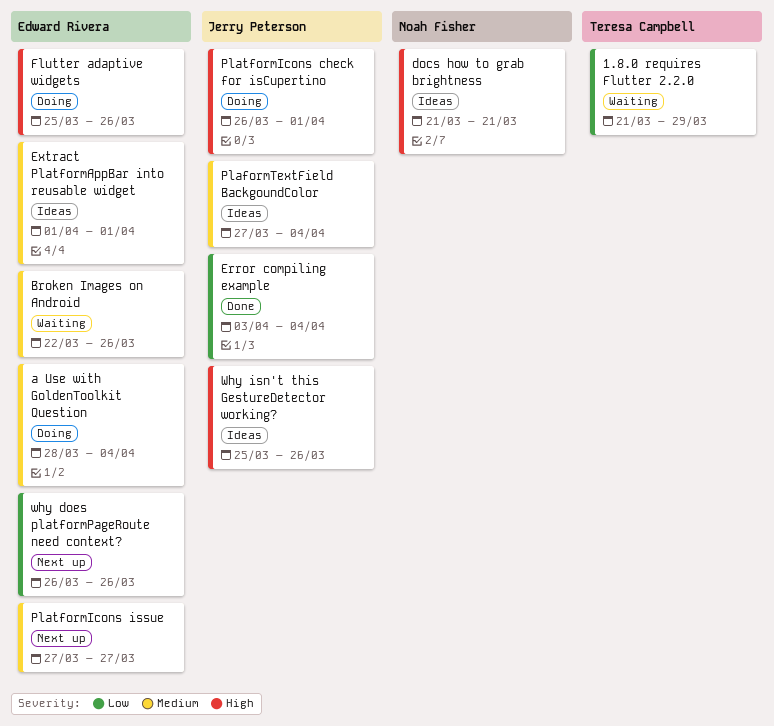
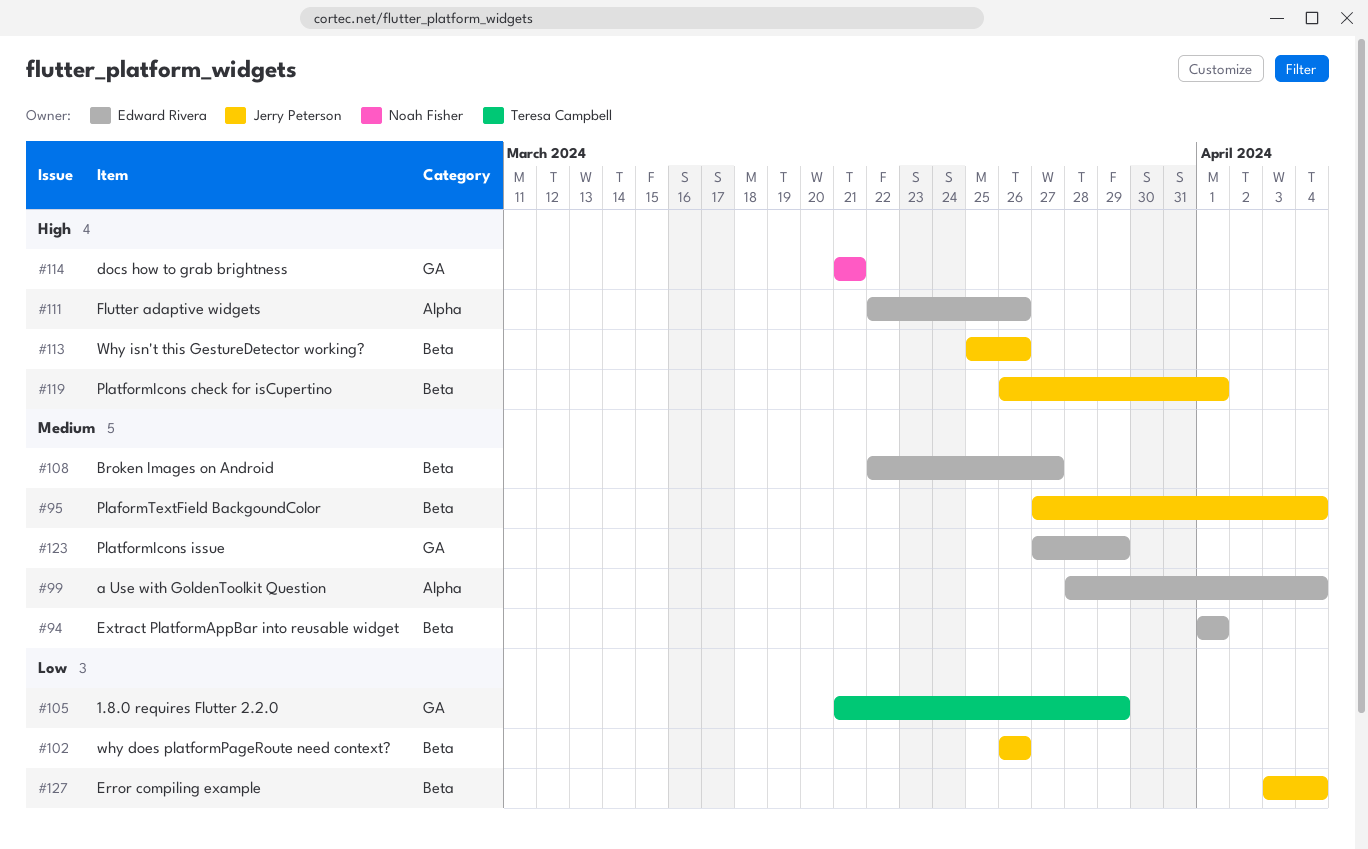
Broken Images on Android, due: Mar 26 -> Mar 27
Flutter adaptive widgets, start: Mar 25 -> Mar 22
PlatformIcons issue, due: Mar 27 -> Mar 29
why does platformPageRoute need context?, owner: Edward Rivera -> Jerry Peterson

